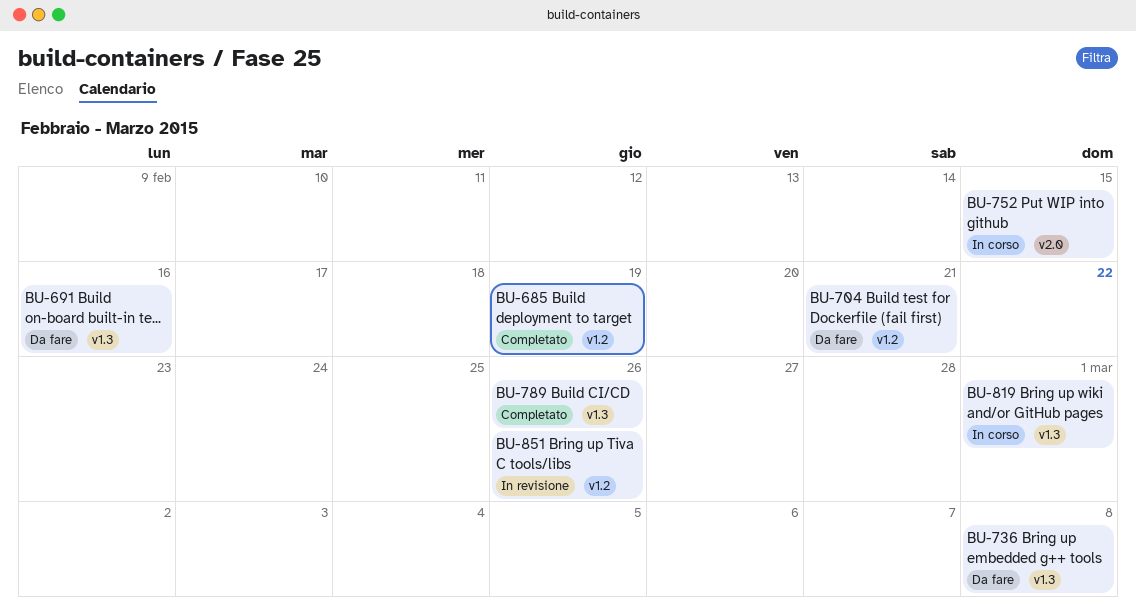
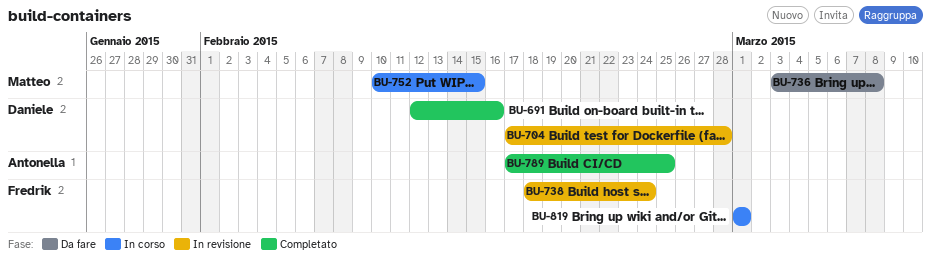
BU-685: present -> none
BU-691, status: Da fare -> Completato
BU-704, status: Da fare -> In revisione
BU-704, due: Feb 21 -> Feb 28
BU-738: none -> present
BU-789, due: Feb 26 -> Feb 25
BU-851: present -> none

